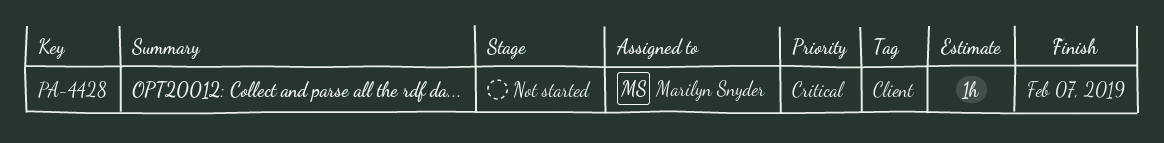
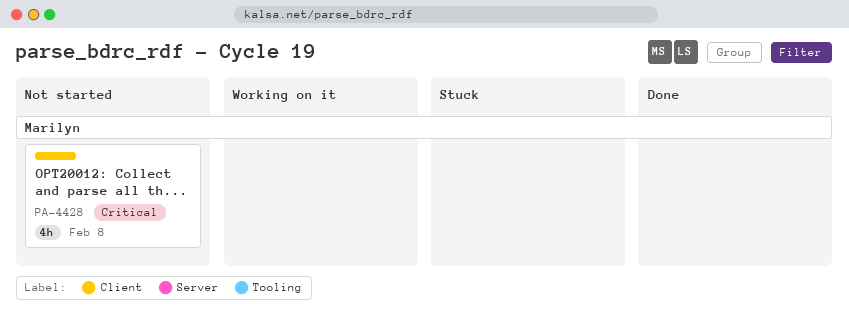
PA-4428, estimate: 1h -> 4h
PA-4428, due: Feb 7 -> Feb 8

